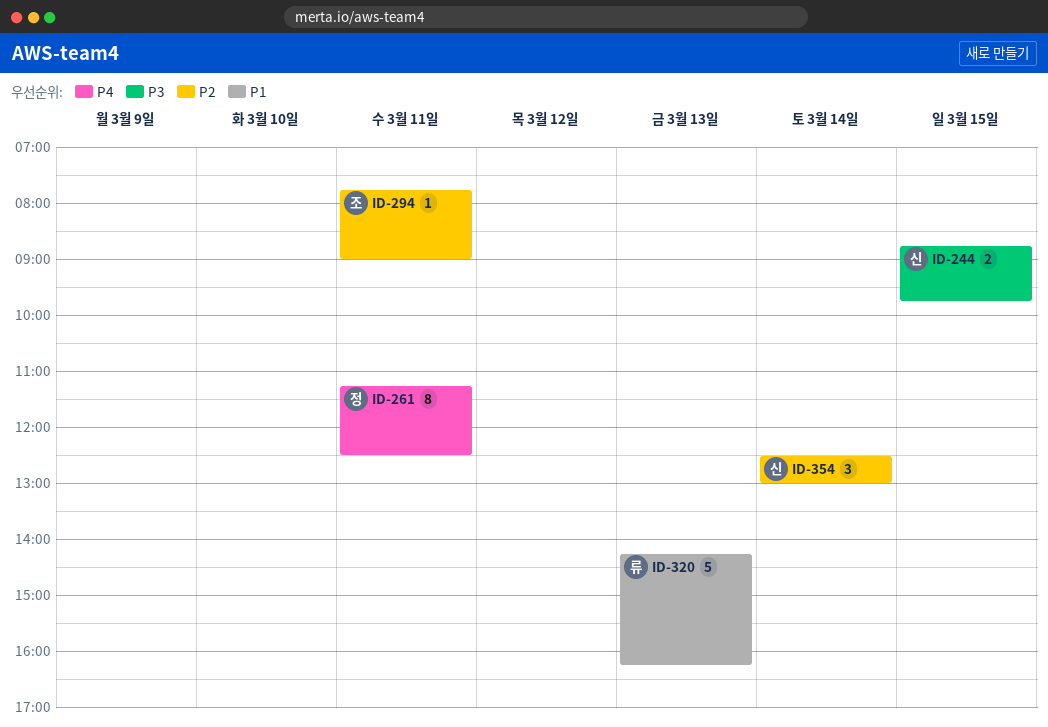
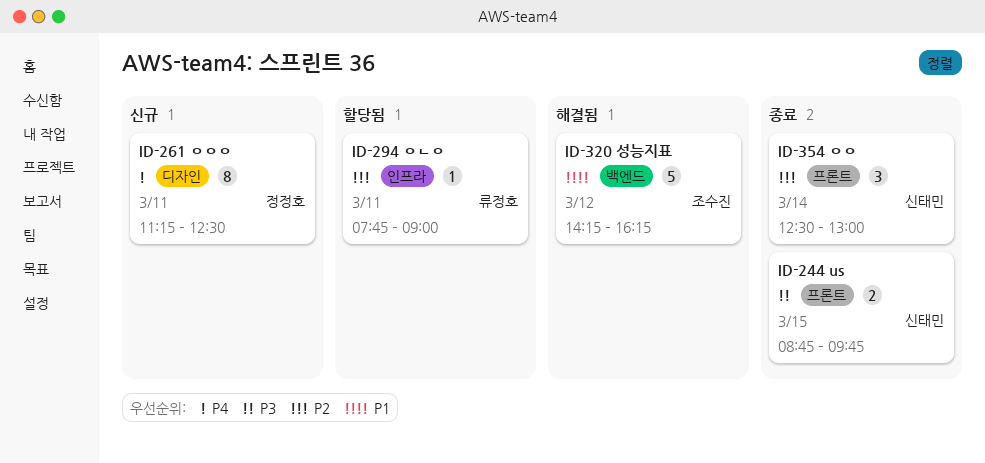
ID-294, owner: 조수진 -> 류정호
ID-320, owner: 류정호 -> 조수진
ID-320, day: Mar 13 -> Mar 12

